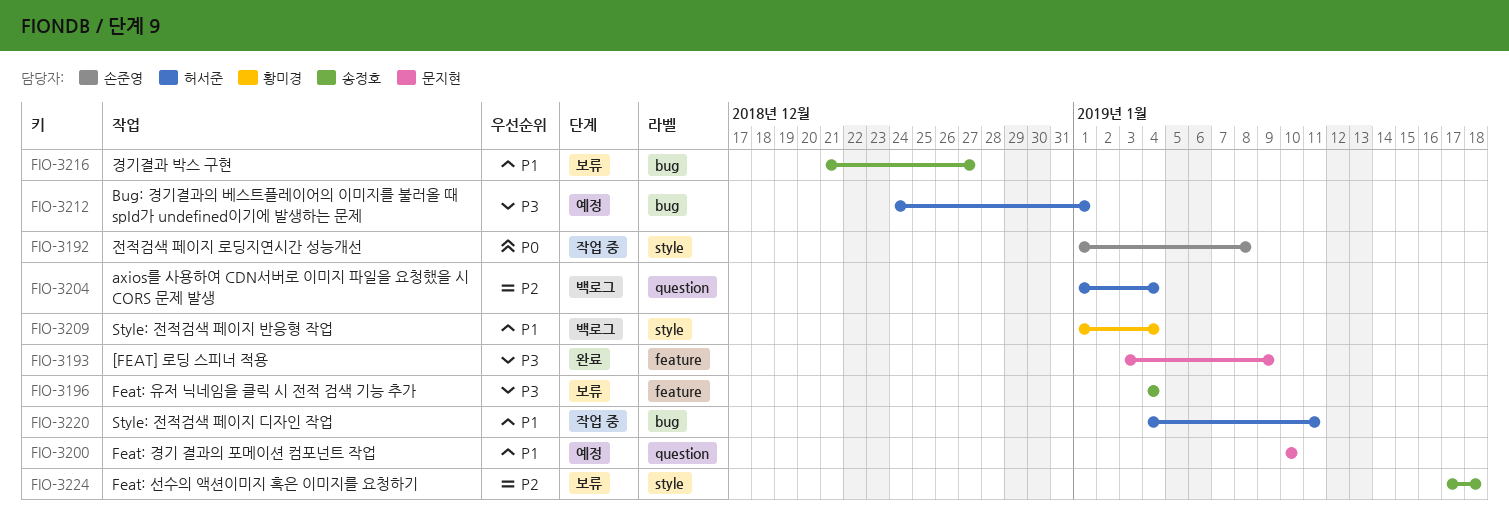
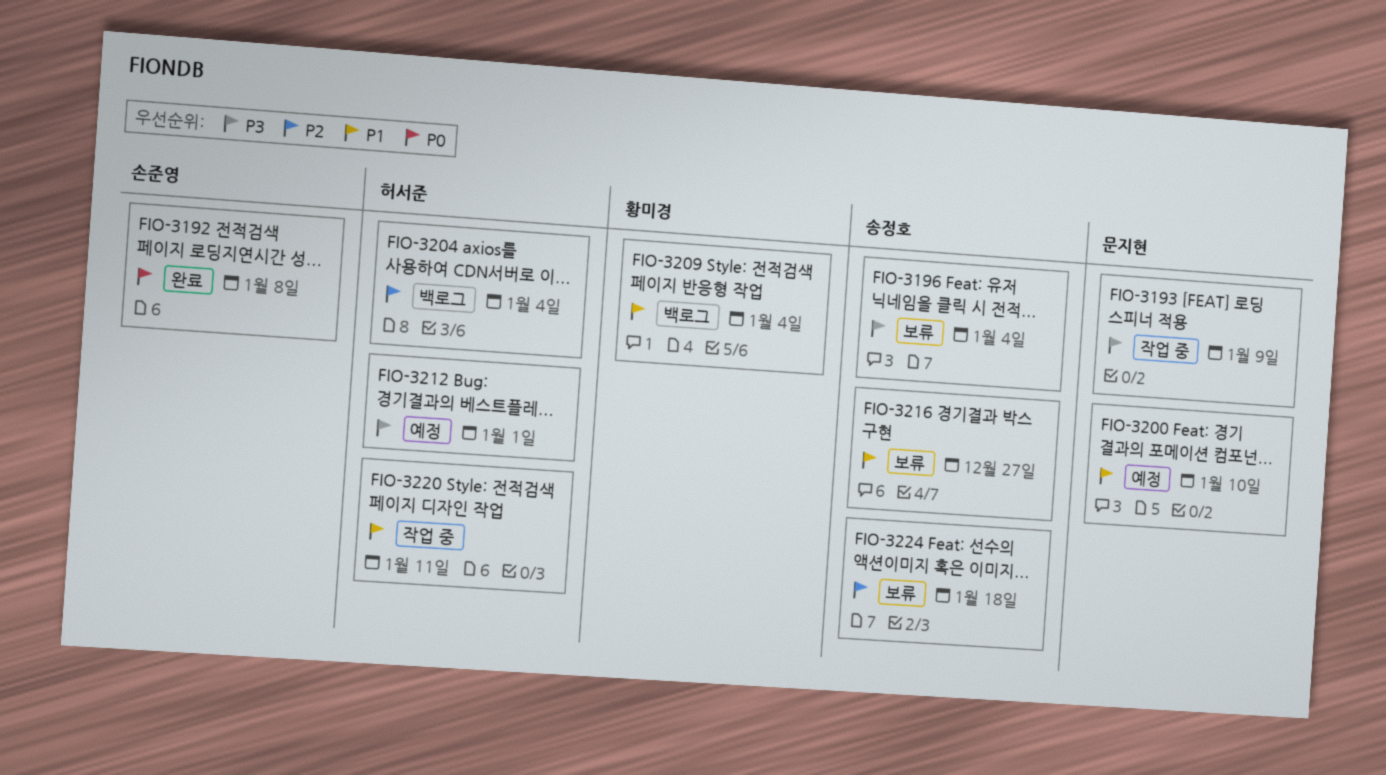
FIO-3192, status: 작업 중 -> 완료
FIO-3193, status: 완료 -> 작업 중

